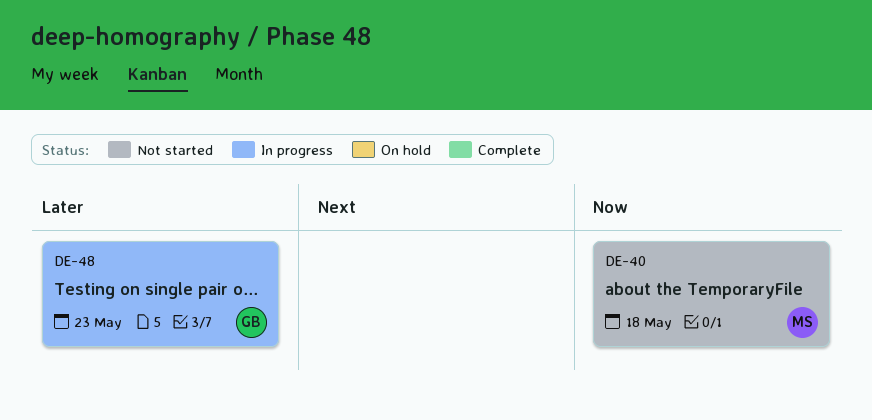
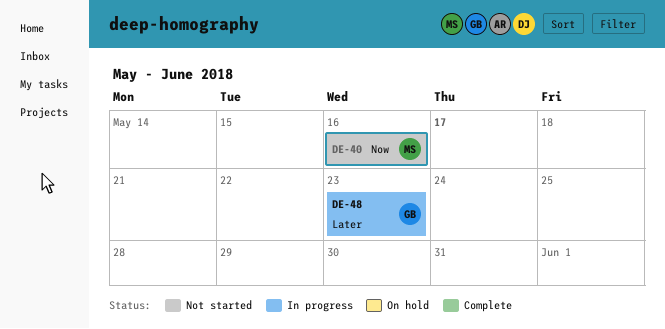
DE-40, due: May 18 -> May 16

